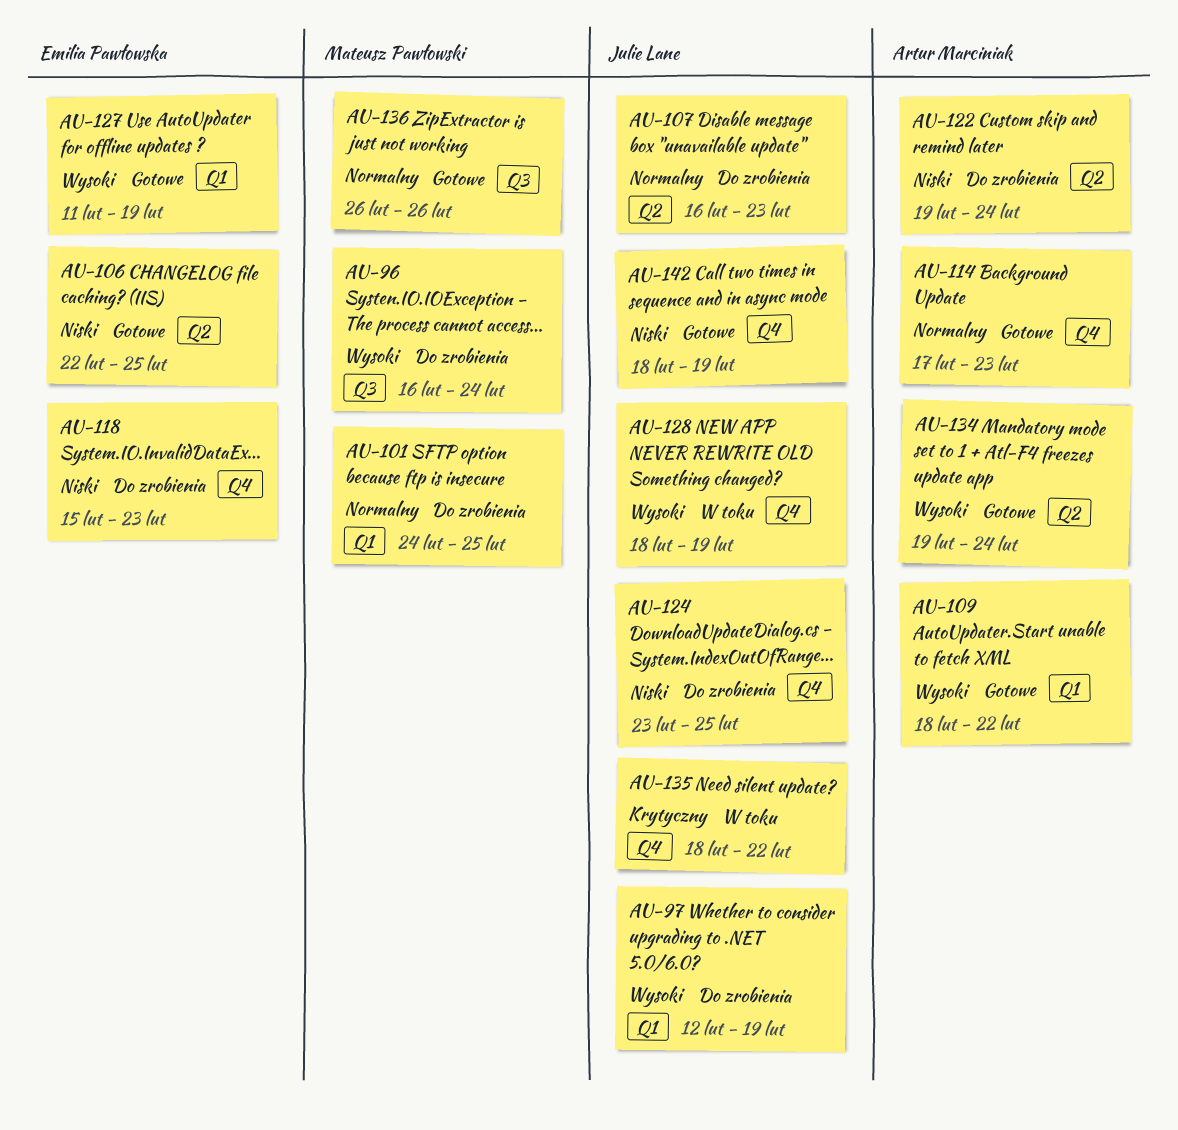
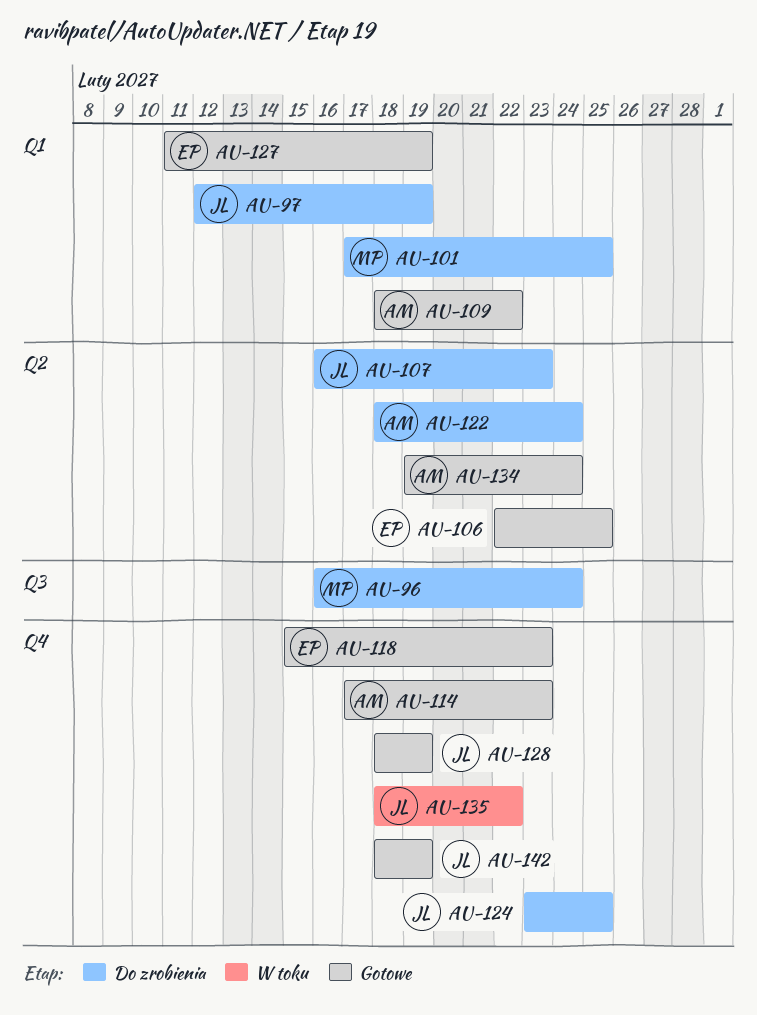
AU-101, start: Feb 24 -> Feb 17
AU-118, status: Do zrobienia -> Gotowe
AU-122, start: Feb 19 -> Feb 18
AU-128, status: W toku -> Gotowe
AU-136: present -> none

